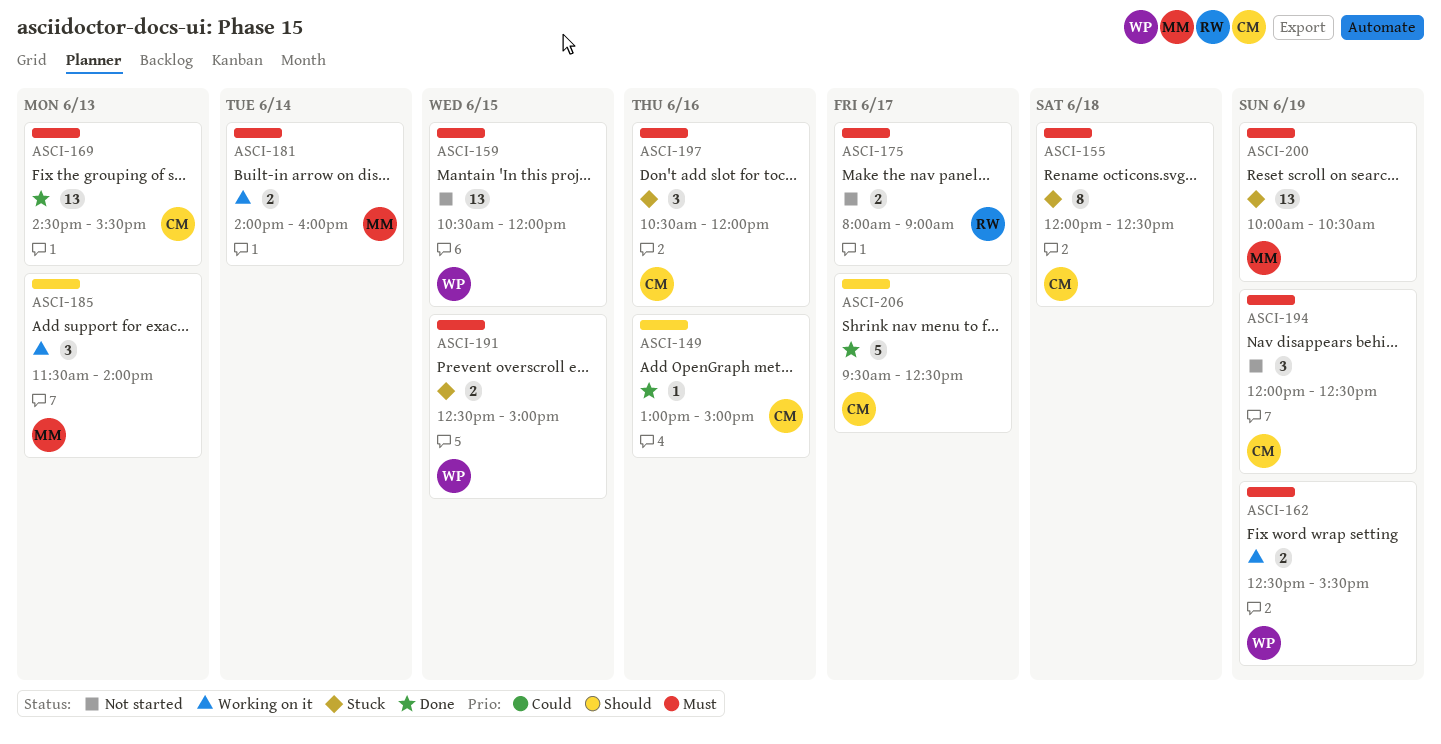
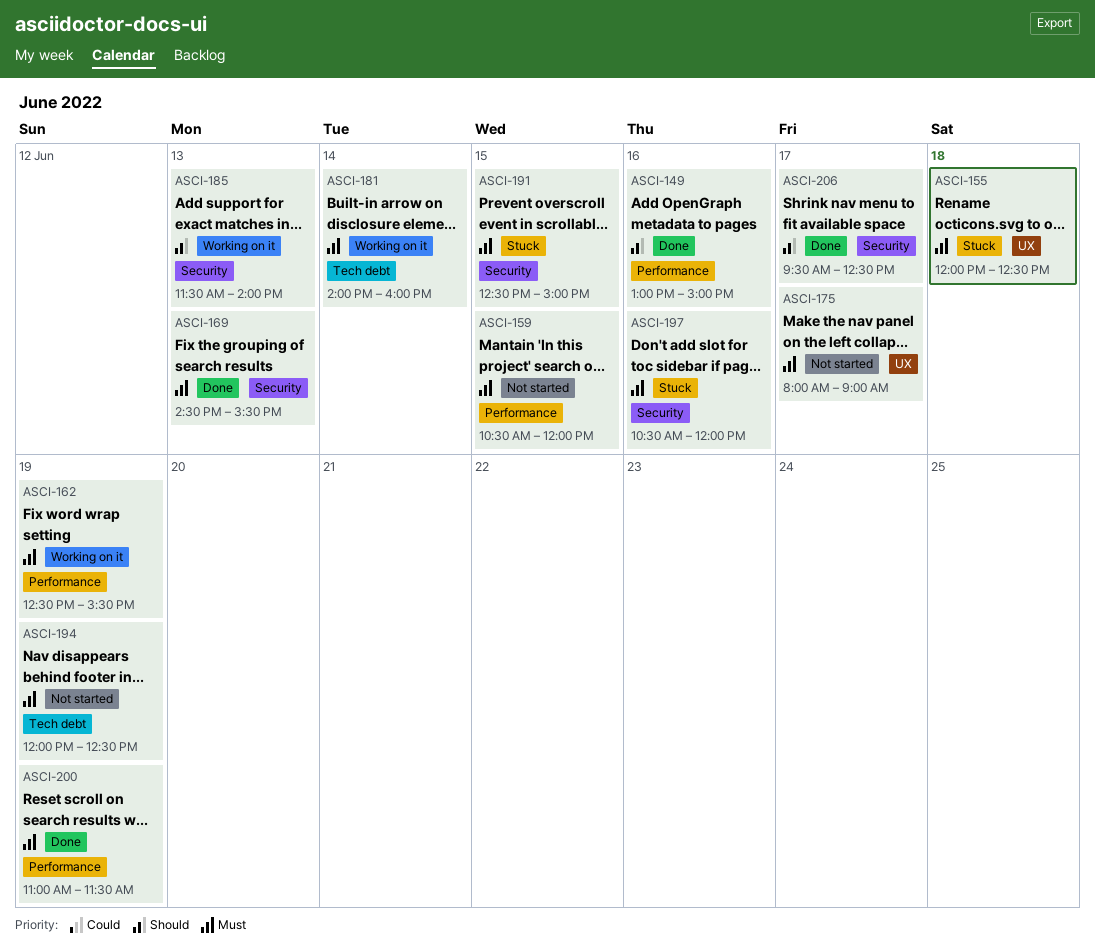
ASCI-200, status: Stuck -> Done
ASCI-200, begins: 10:00 -> 11:00
ASCI-200, ends: 10:30 -> 11:30

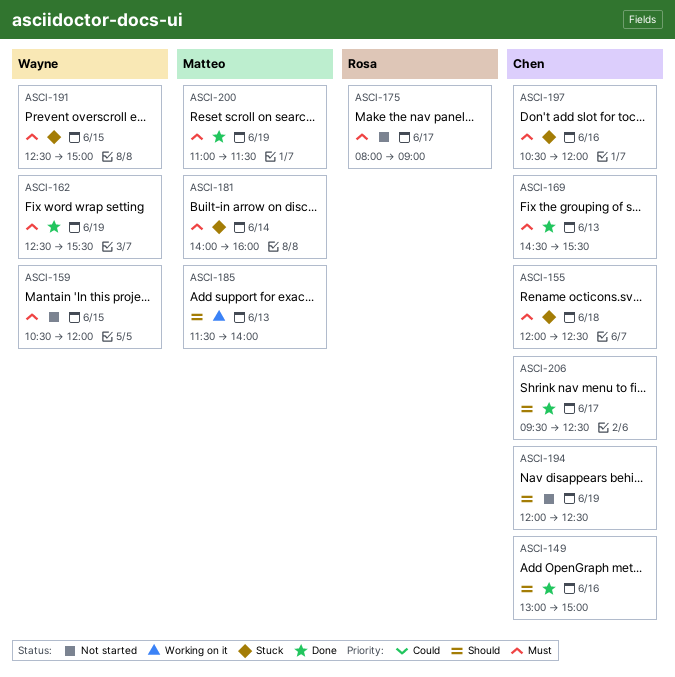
ASCI-162, status: Working on it -> Done
ASCI-181, status: Working on it -> Stuck
ASCI-194, priority: Must -> Should

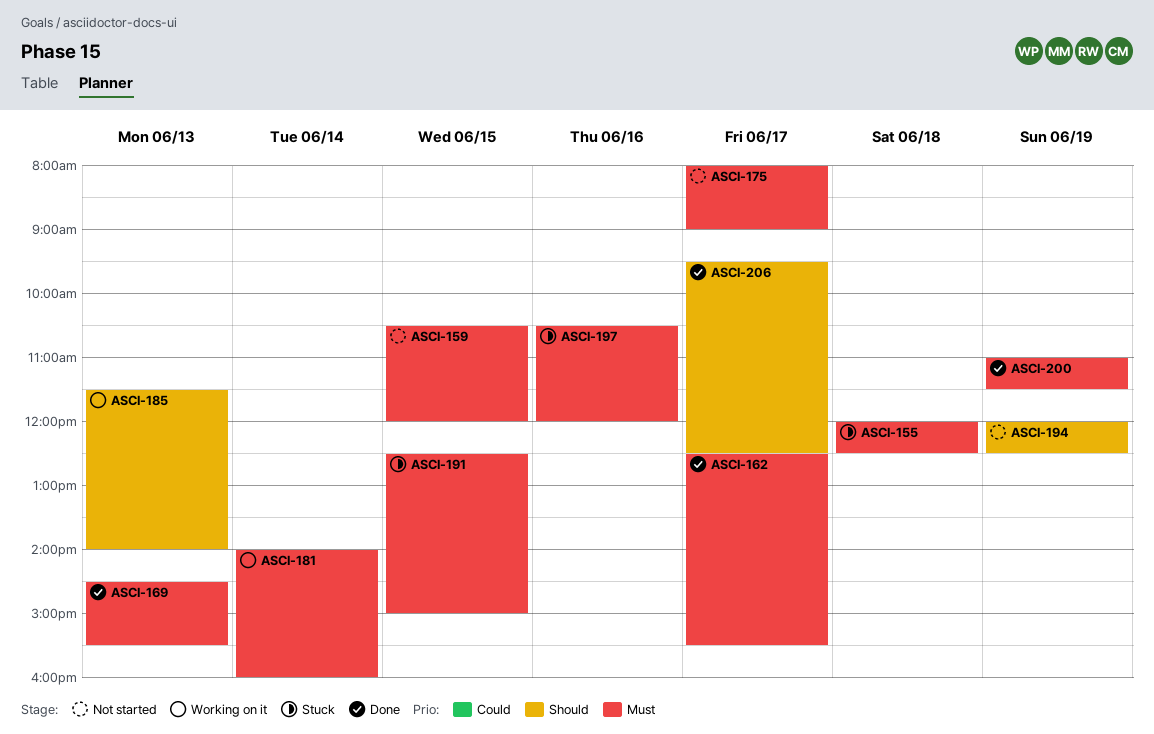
ASCI-149: present -> none
ASCI-162, day: Jun 19 -> Jun 17
ASCI-181, status: Stuck -> Working on it

